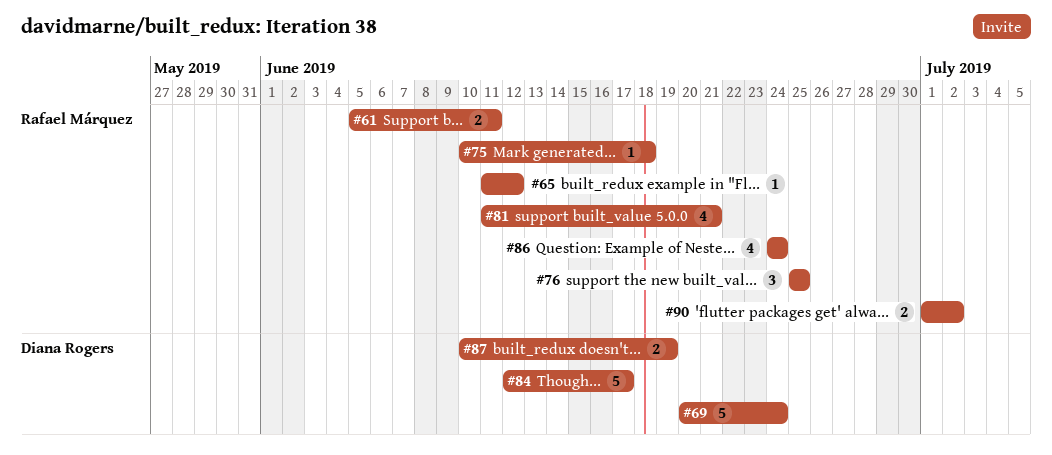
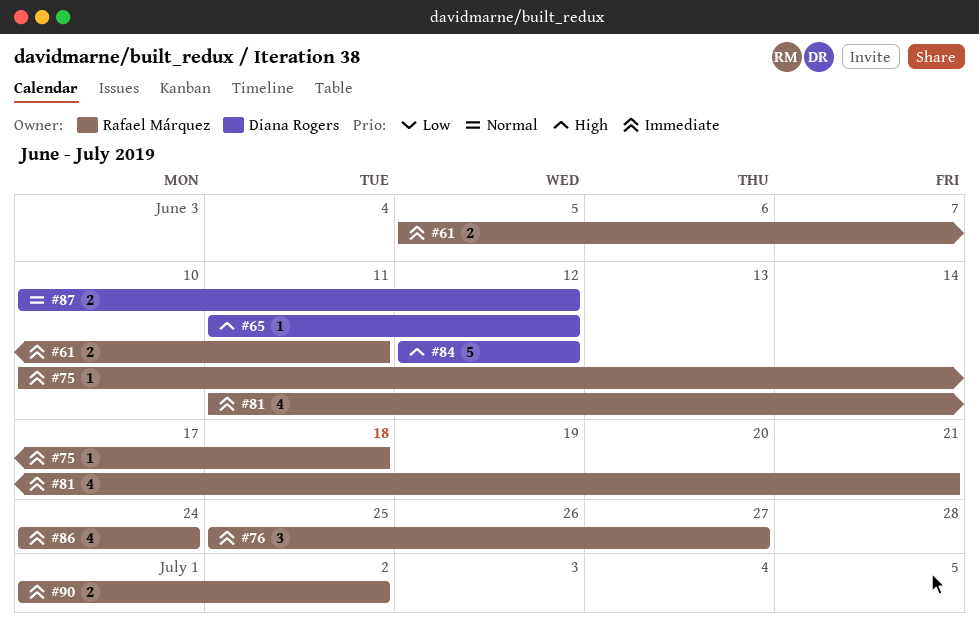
#65, owner: Rafael Márquez -> Diana Rogers
#69: present -> none
#76, due: Jun 25 -> Jun 27
#84, due: Jun 17 -> Jun 12
#87, due: Jun 19 -> Jun 12

